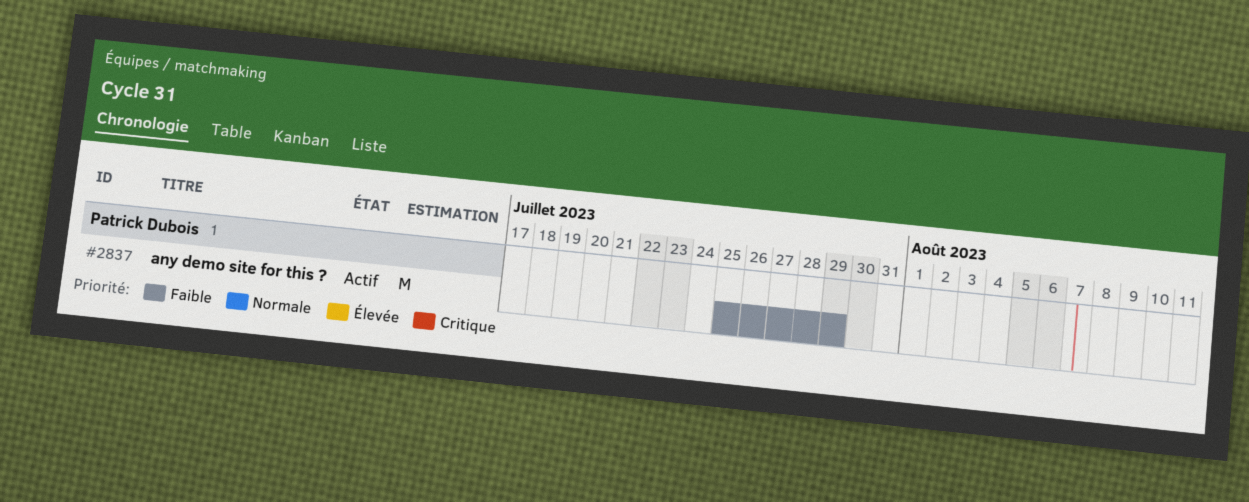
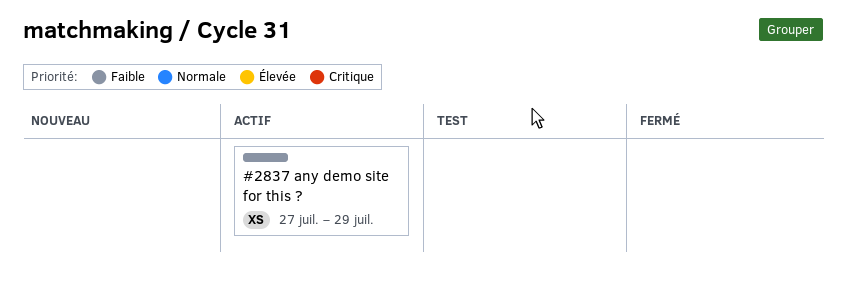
#2837, estimate: M -> XS
#2837, start: Jul 25 -> Jul 27

